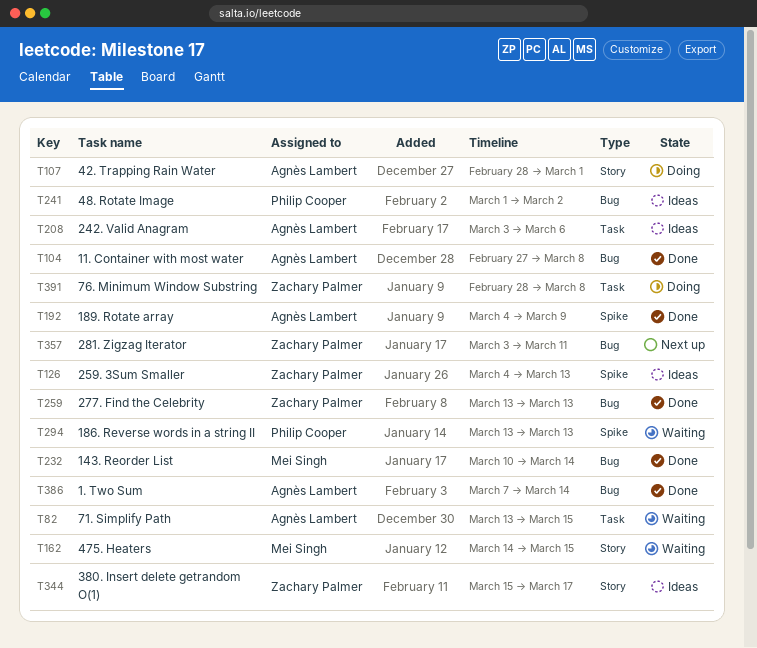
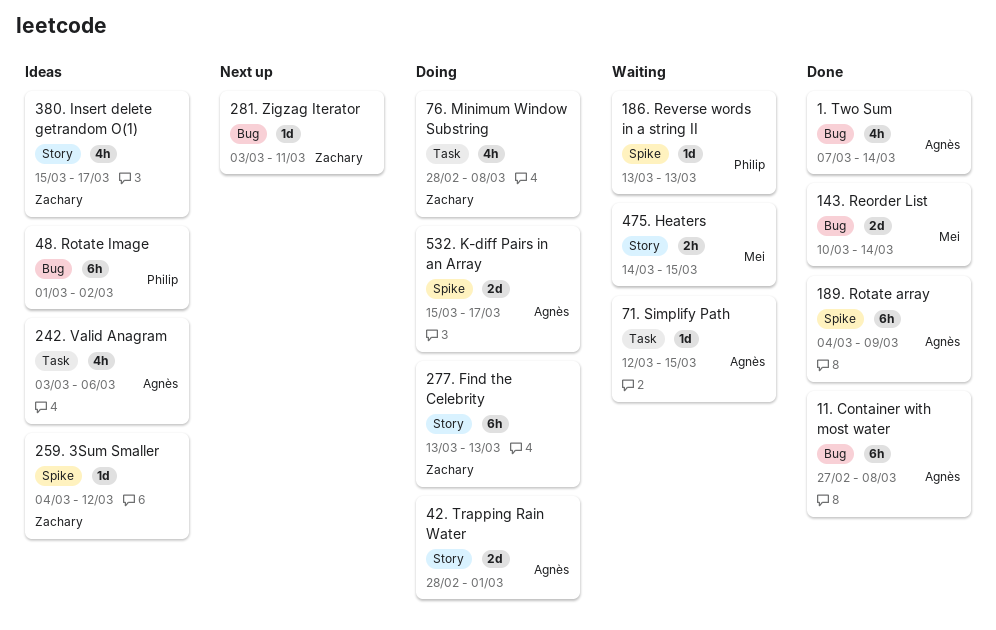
259. 3Sum Smaller, due: Mar 13 -> Mar 12
277. Find the Celebrity, status: Done -> Doing
277. Find the Celebrity, label: Bug -> Story
532. K-diff Pairs in an Array: none -> present
71. Simplify Path, start: Mar 13 -> Mar 12

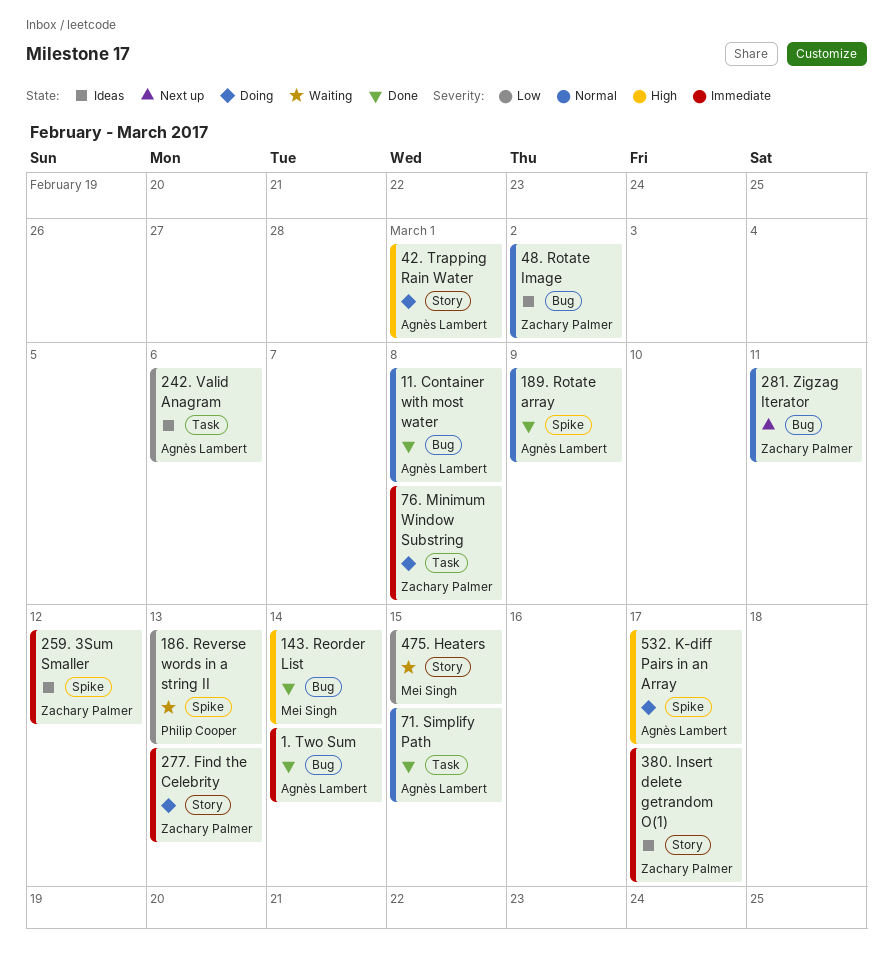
48. Rotate Image, owner: Philip Cooper -> Zachary Palmer
71. Simplify Path, status: Waiting -> Done

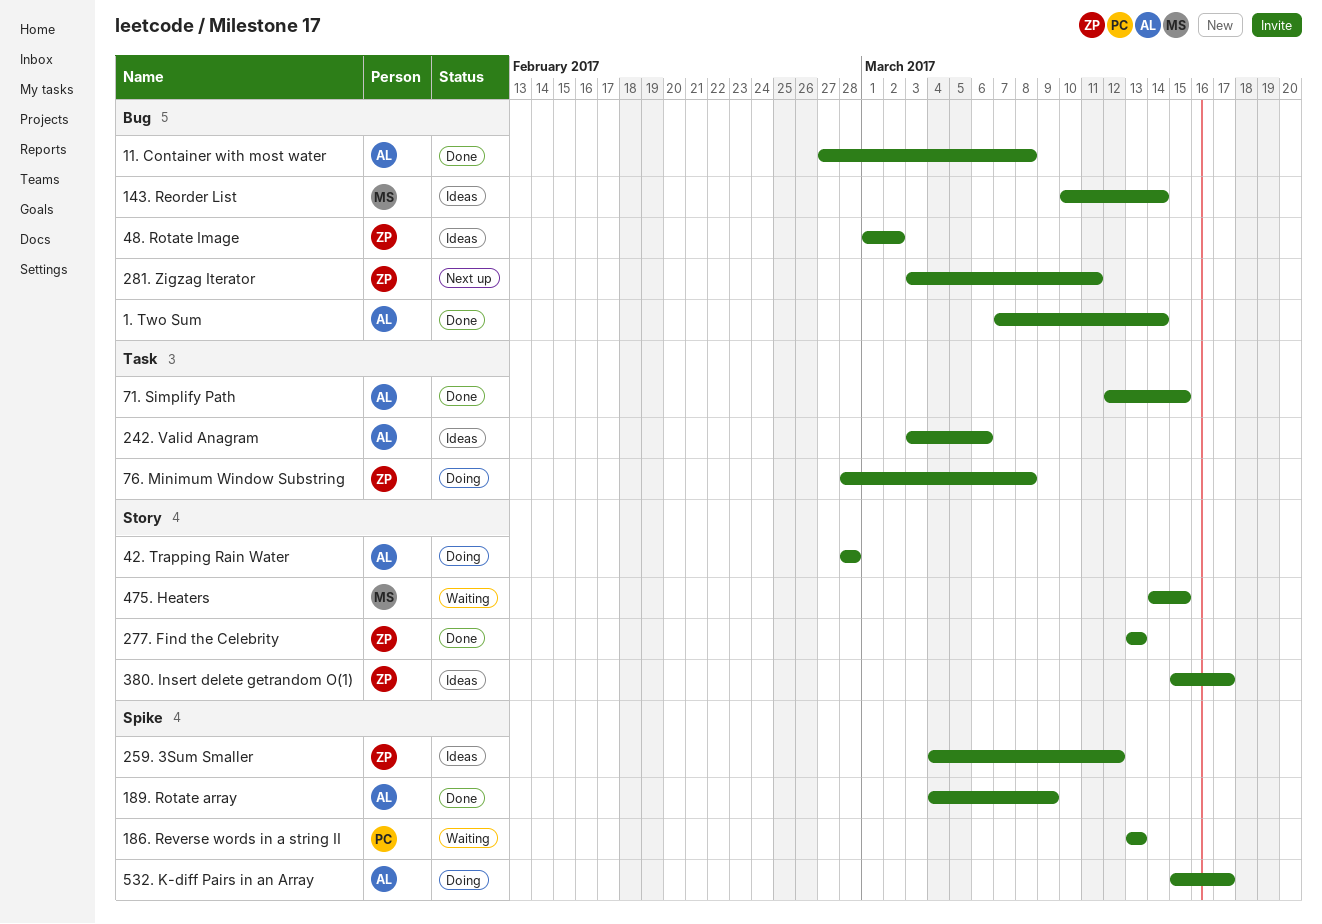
143. Reorder List, status: Done -> Ideas
277. Find the Celebrity, status: Doing -> Done
42. Trapping Rain Water, due: Mar 1 -> Feb 28

